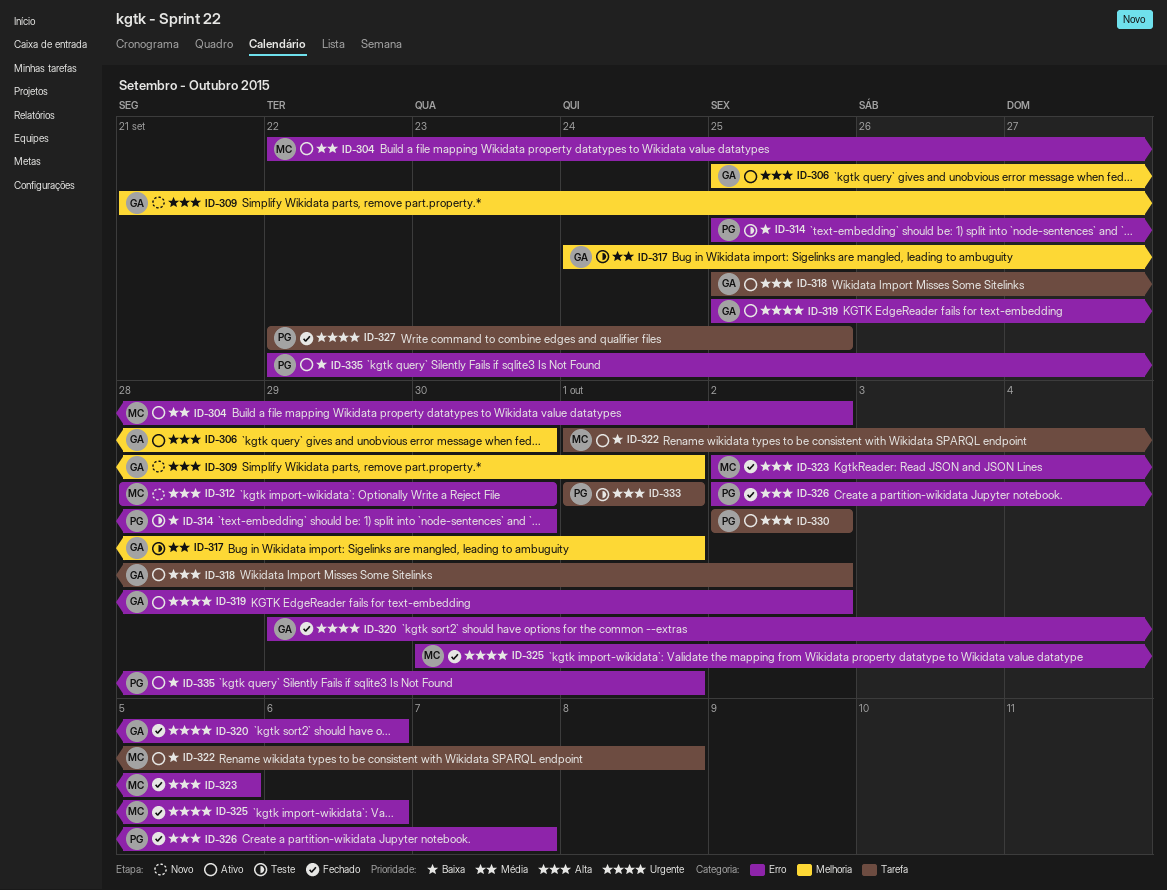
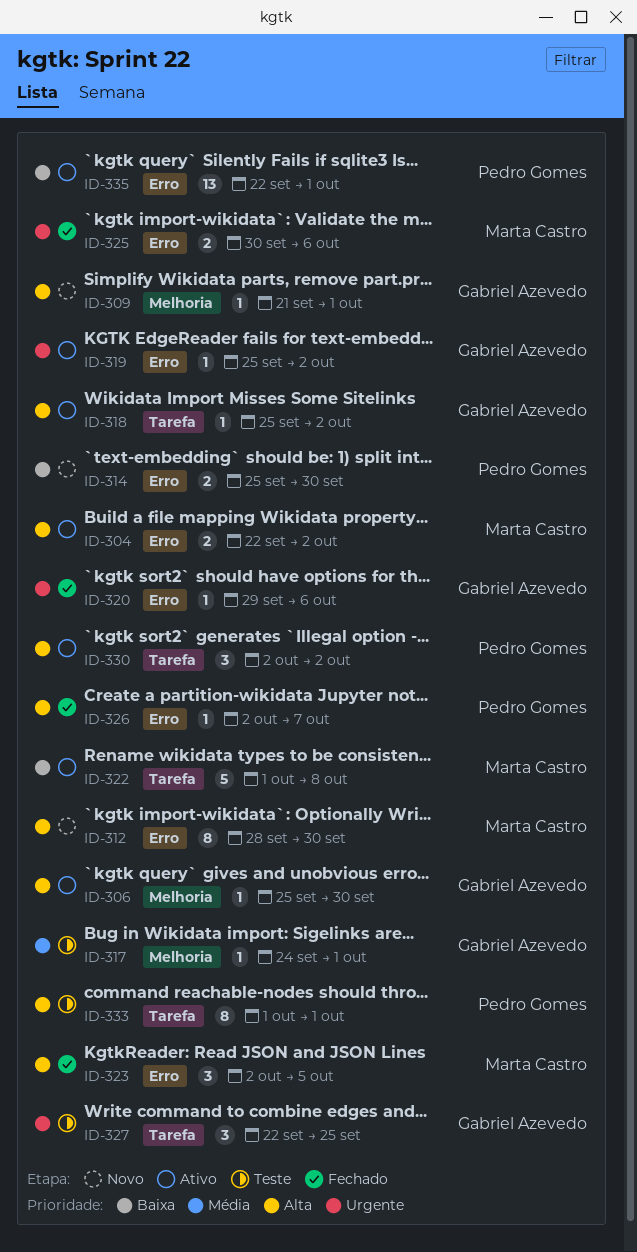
ID-304, priority: Média -> Alta
ID-314, status: Teste -> Novo
ID-327, status: Fechado -> Teste
ID-327, owner: Pedro Gomes -> Gabriel Azevedo

